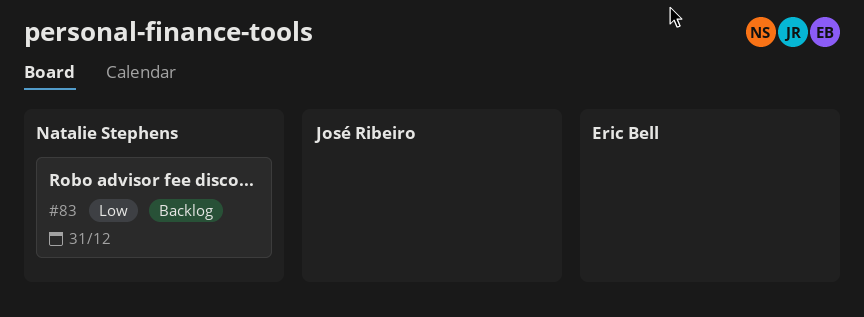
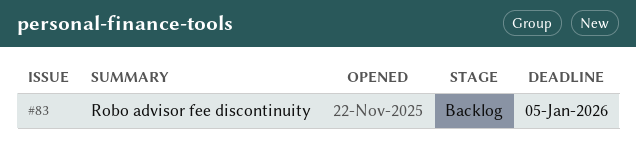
#83, due: Dec 31 -> Jan 5

